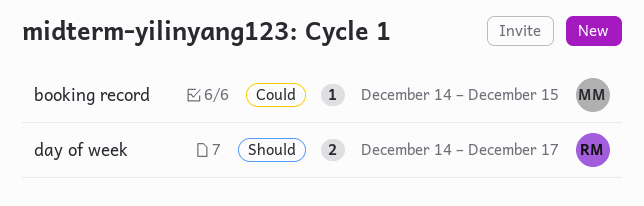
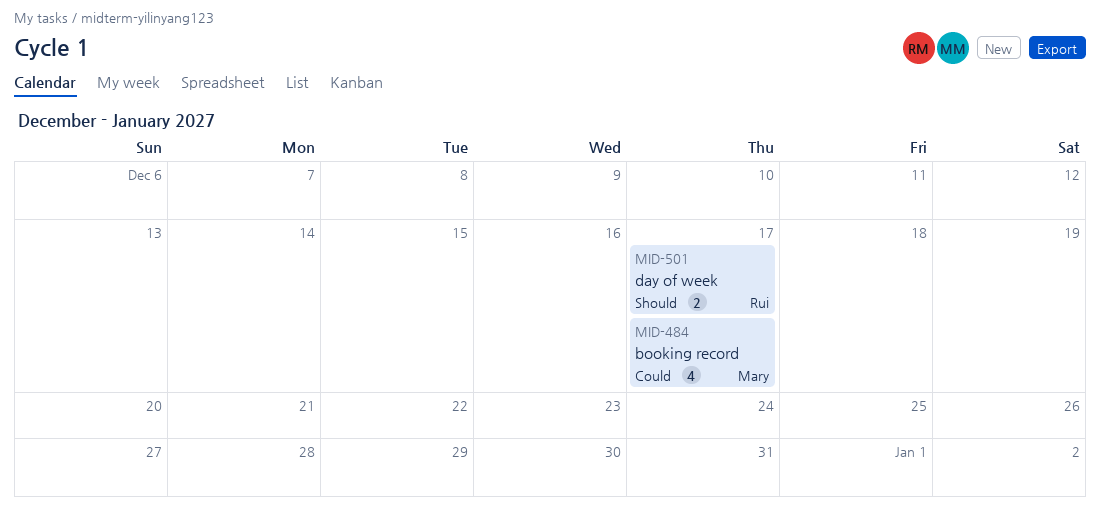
booking record, estimate: 1 -> 4
booking record, due: Dec 15 -> Dec 17

